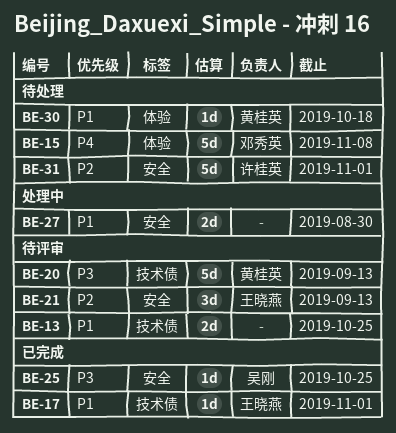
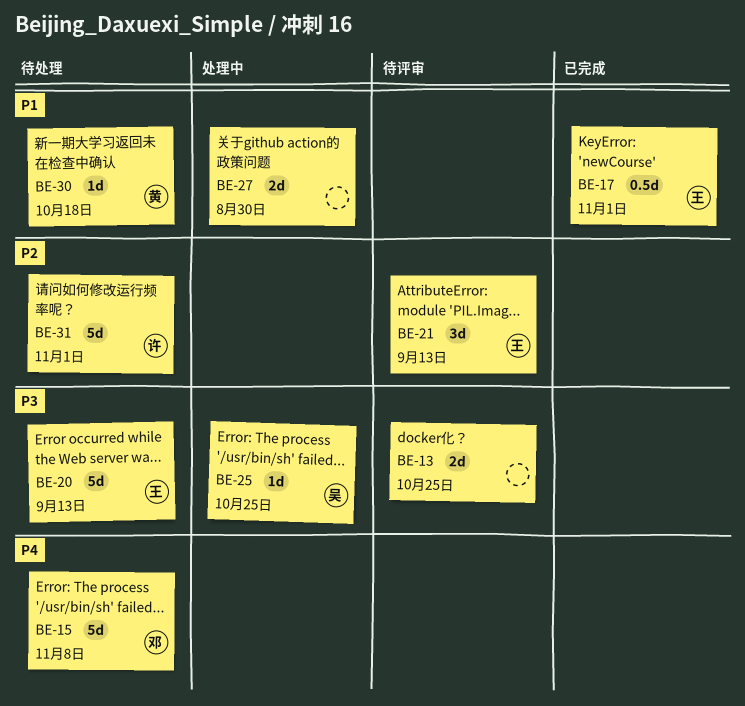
BE-13, priority: P1 -> P3
BE-17, estimate: 1d -> 0.5d
BE-20, status: 待评审 -> 待处理
BE-20, owner: 黄桂英 -> 王晓燕
BE-25, status: 已完成 -> 处理中

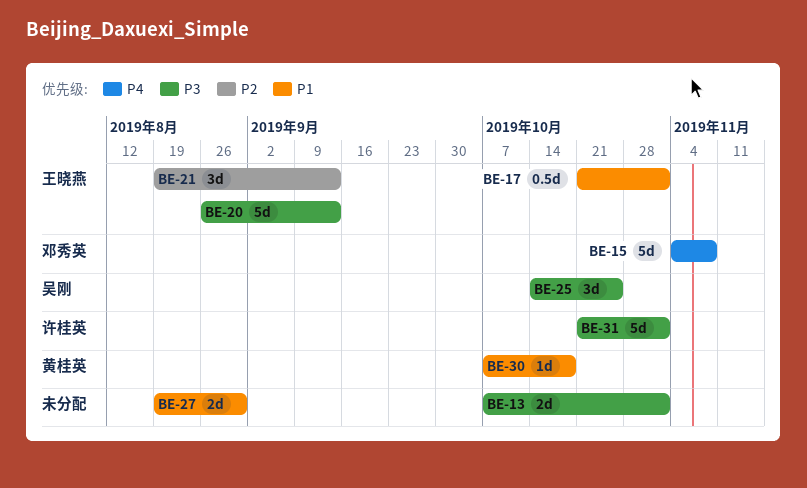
BE-13, due: Oct 25 -> Nov 1
BE-25, estimate: 1d -> 3d
BE-31, priority: P2 -> P3

